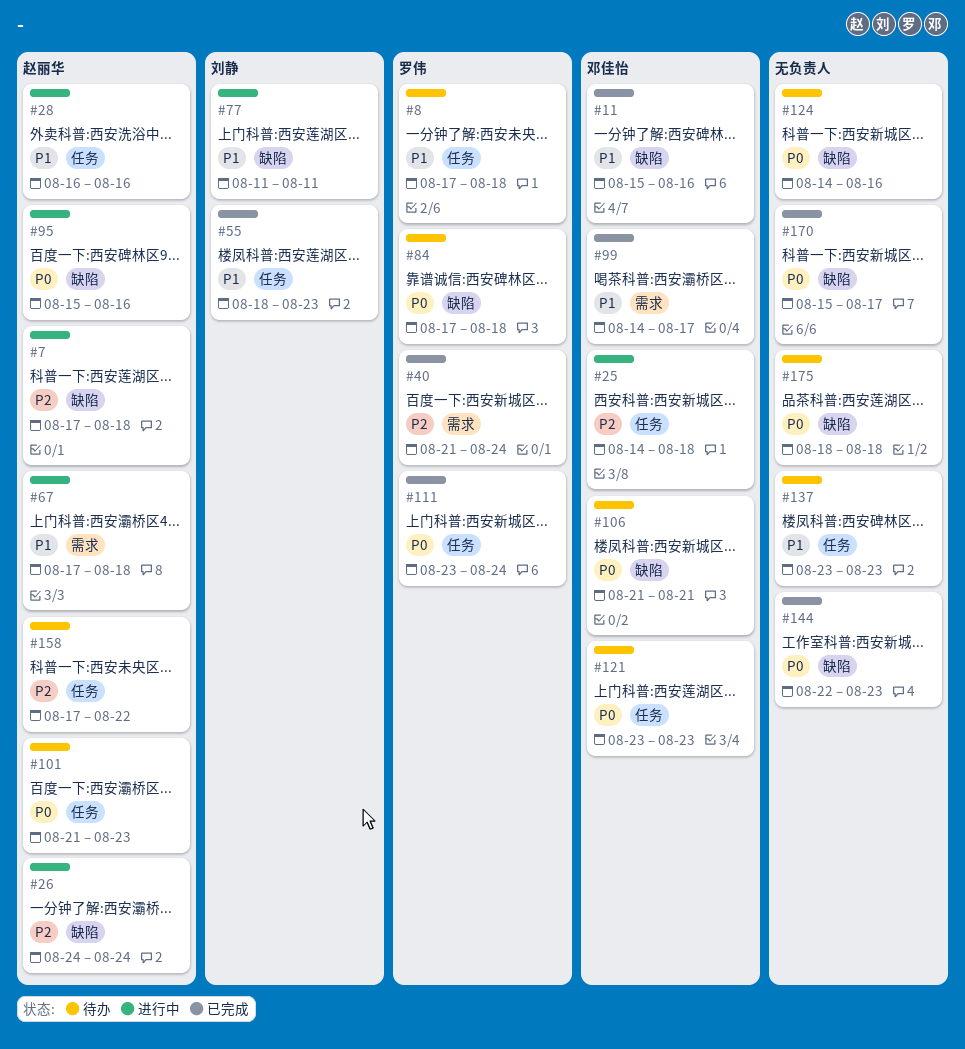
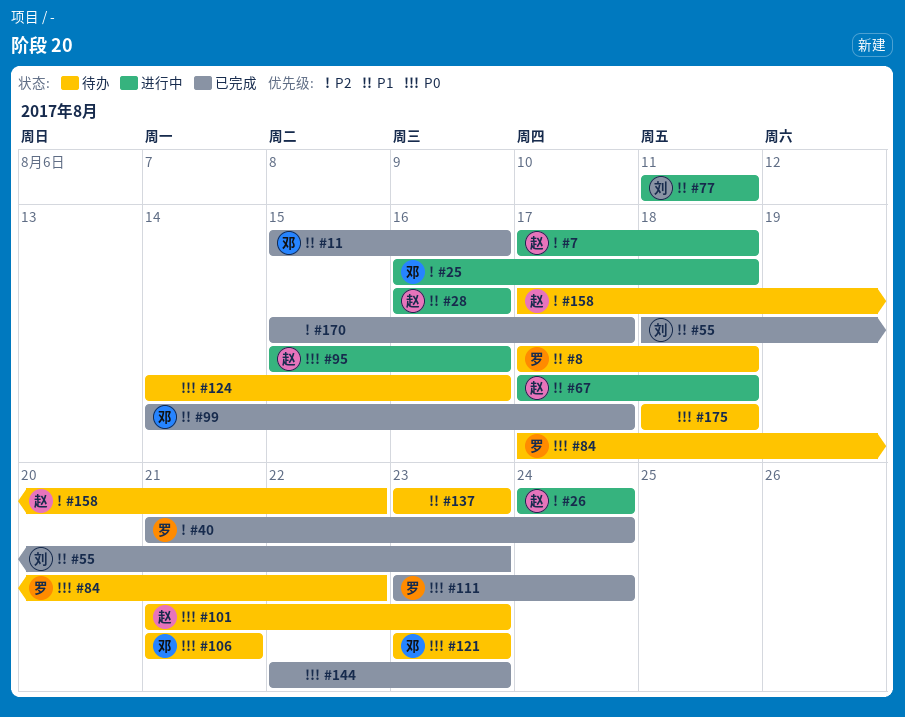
#25, start: Aug 14 -> Aug 16
#84, due: Aug 18 -> Aug 22
#170, priority: P0 -> P2

